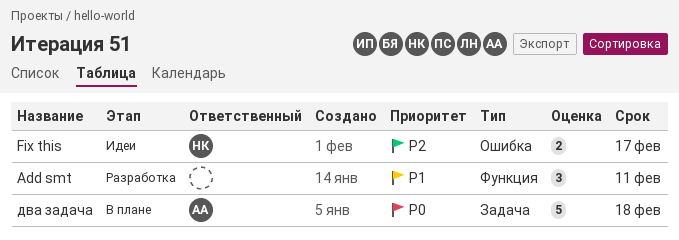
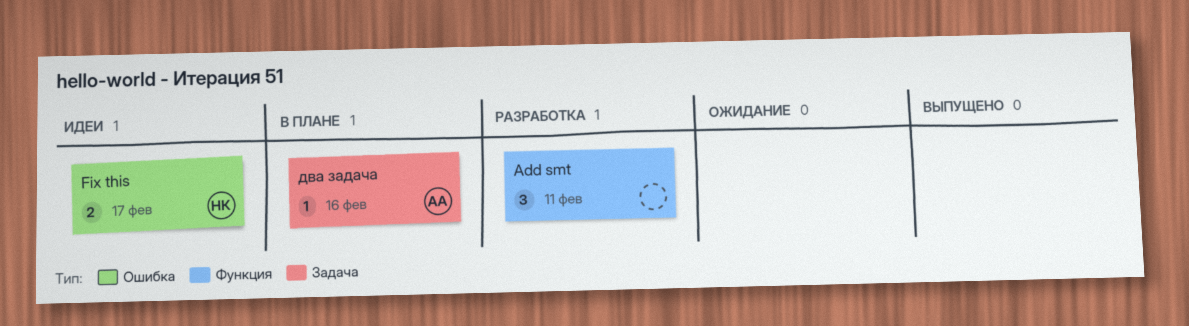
два задача, estimate: 5 -> 1
два задача, due: Feb 18 -> Feb 16

